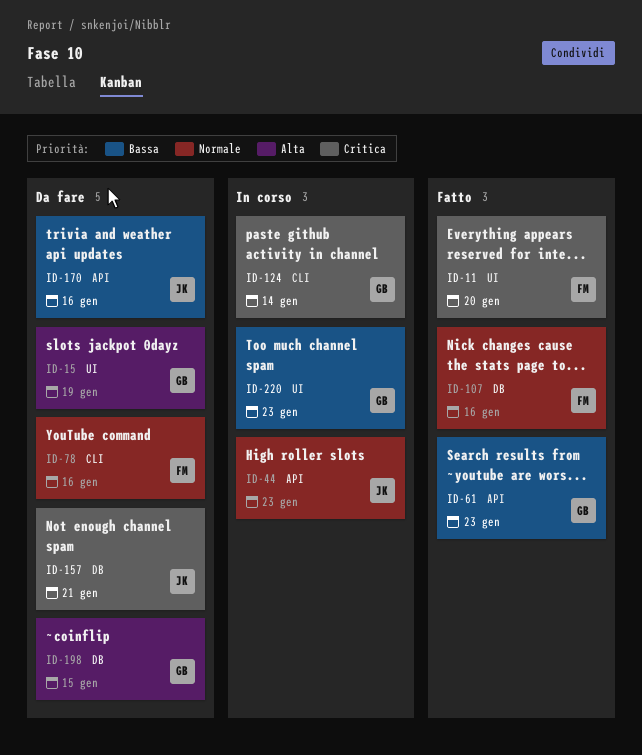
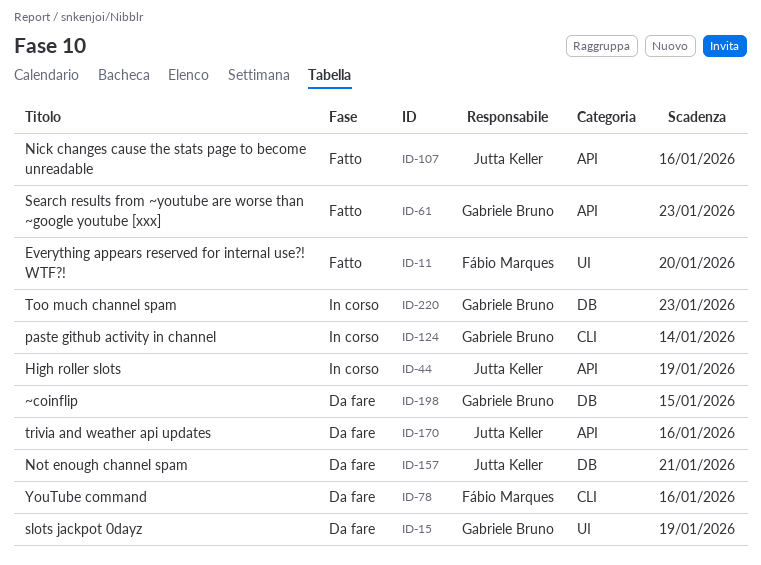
ID-44, due: Jan 23 -> Jan 19
ID-107, owner: Fábio Marques -> Jutta Keller
ID-107, label: DB -> API
ID-220, label: UI -> DB

